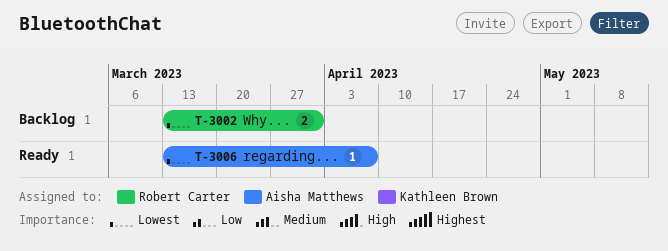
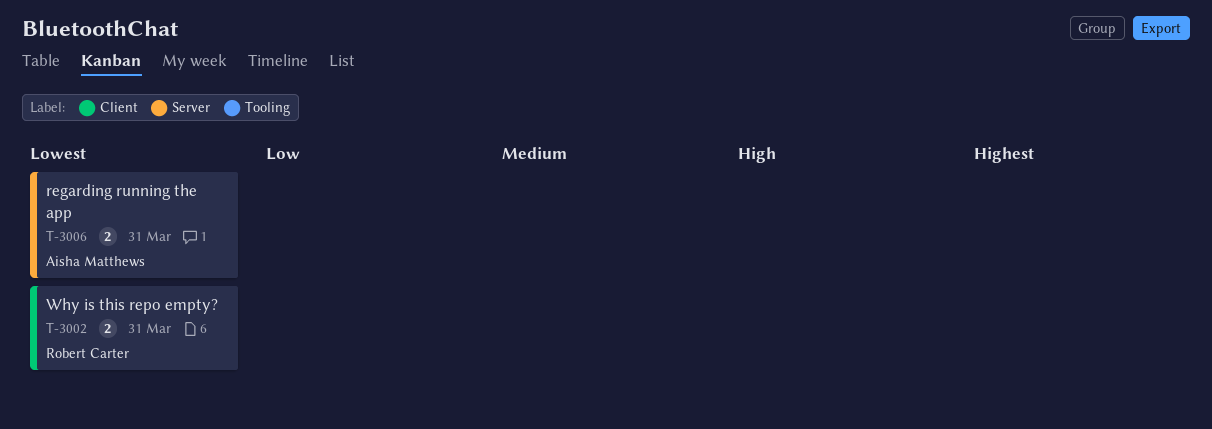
T-3006, estimate: 1 -> 2
T-3006, due: Apr 7 -> Mar 31

